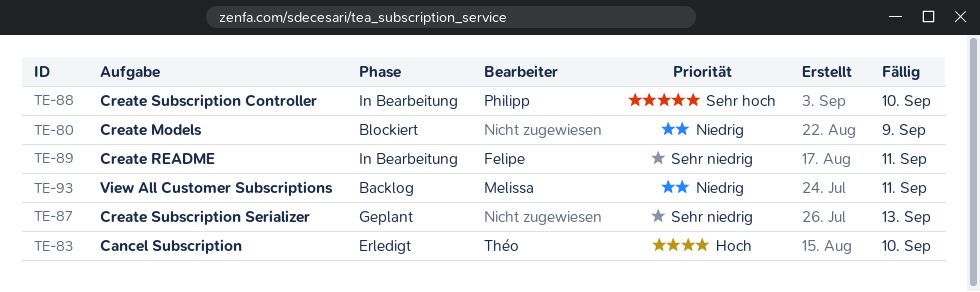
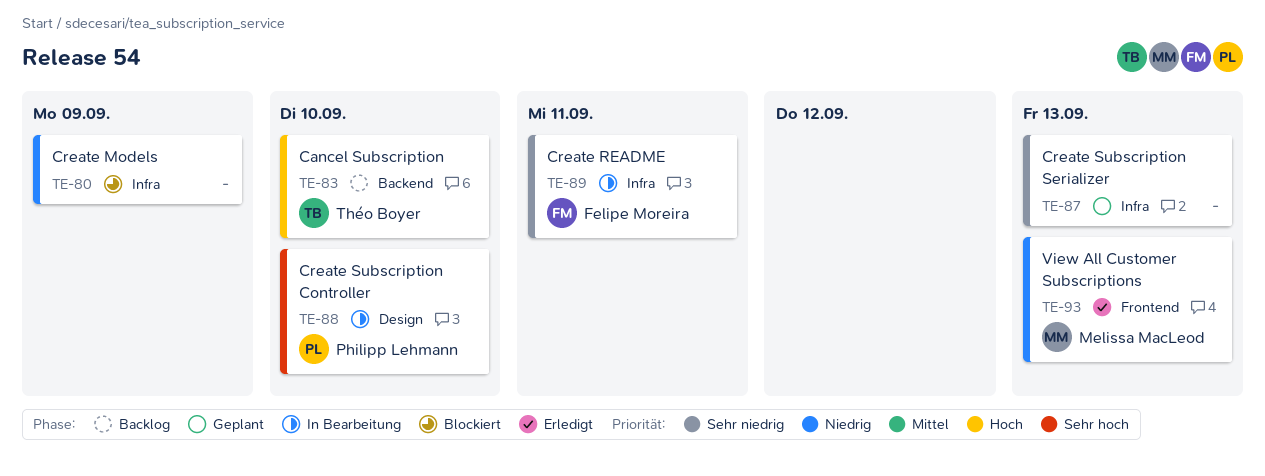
TE-83, status: Erledigt -> Backlog
TE-93, status: Backlog -> Erledigt
TE-93, due: Sep 11 -> Sep 13

